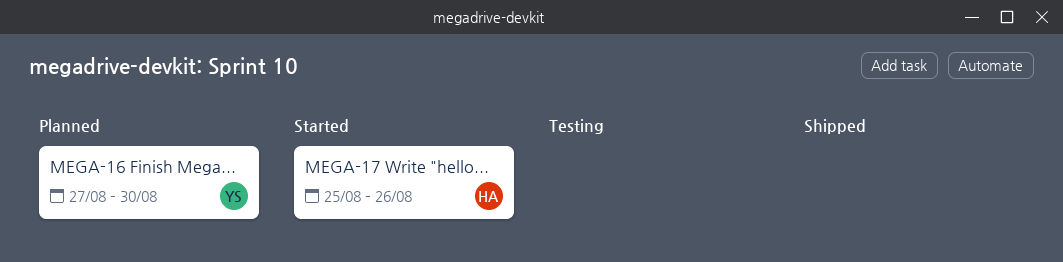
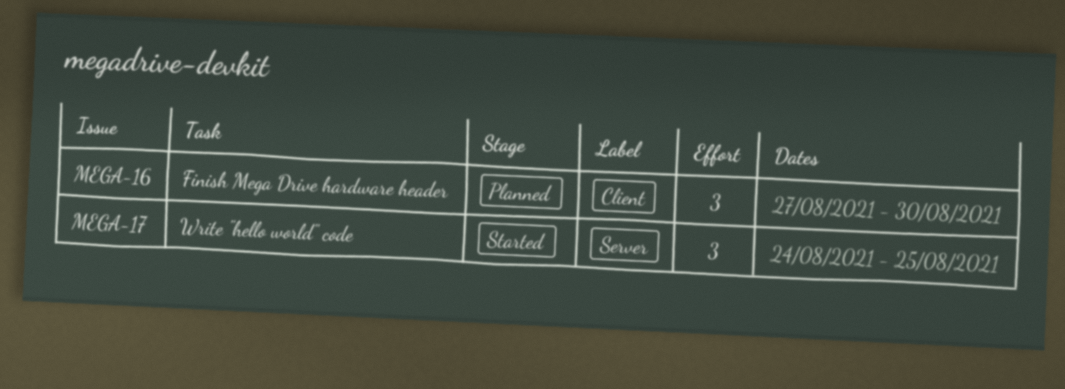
MEGA-17, start: Aug 25 -> Aug 24
MEGA-17, due: Aug 26 -> Aug 25

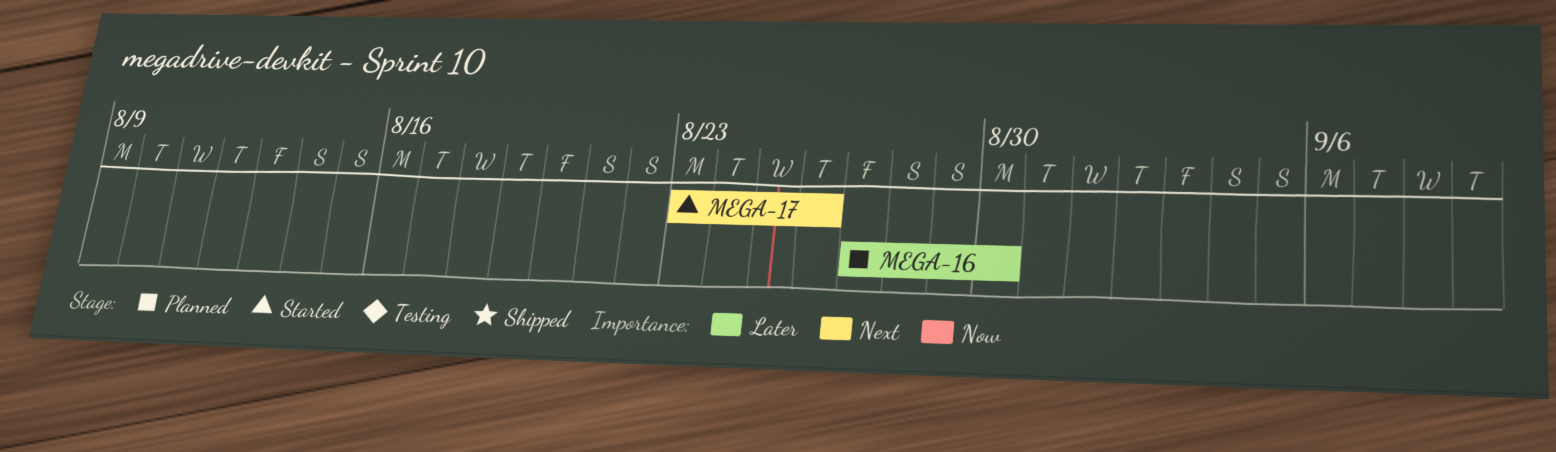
MEGA-17, start: Aug 24 -> Aug 23
MEGA-17, due: Aug 25 -> Aug 26

